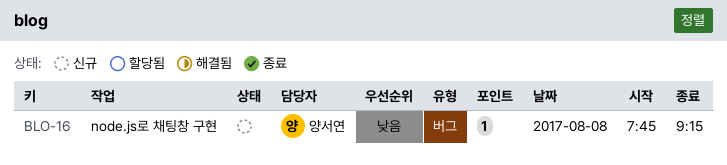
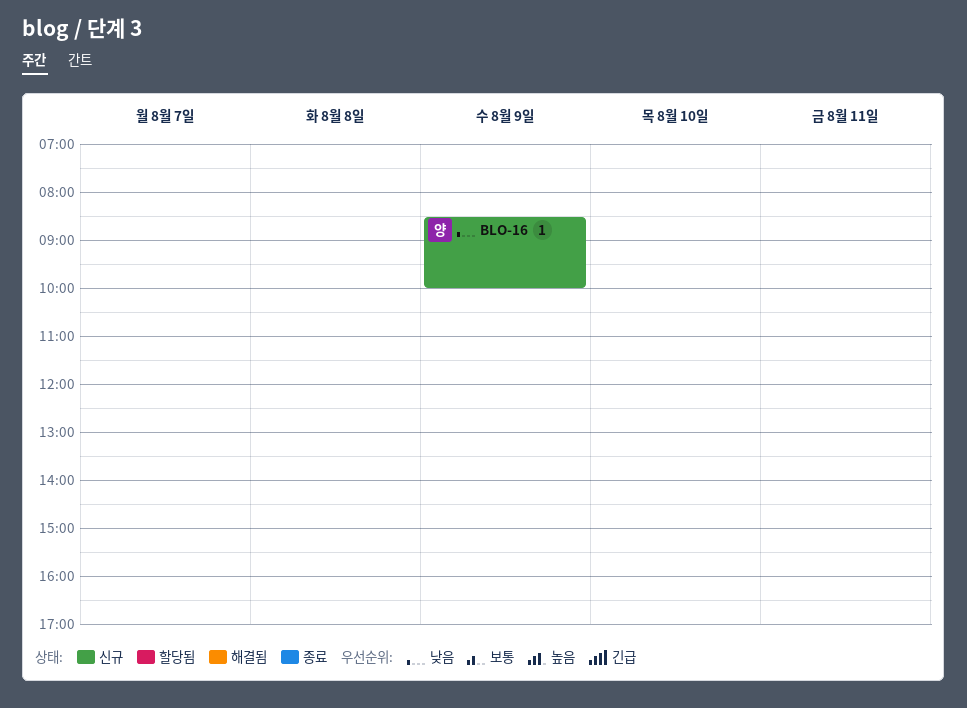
BLO-16, day: Aug 8 -> Aug 9
BLO-16, begins: 07:45 -> 08:30
BLO-16, ends: 09:15 -> 10:00

